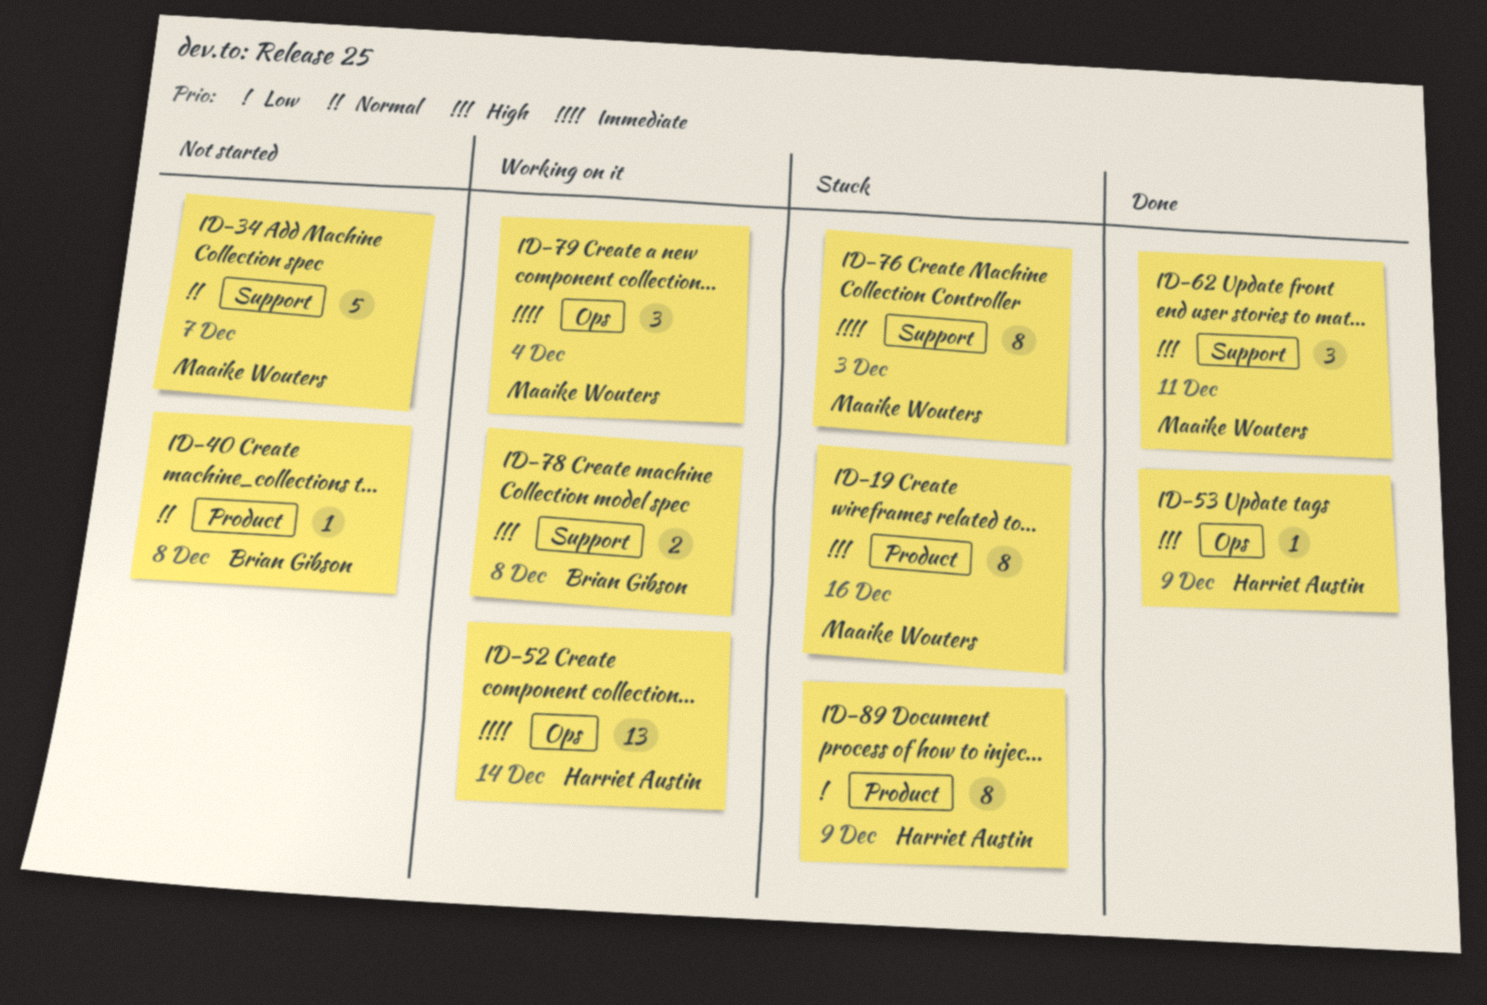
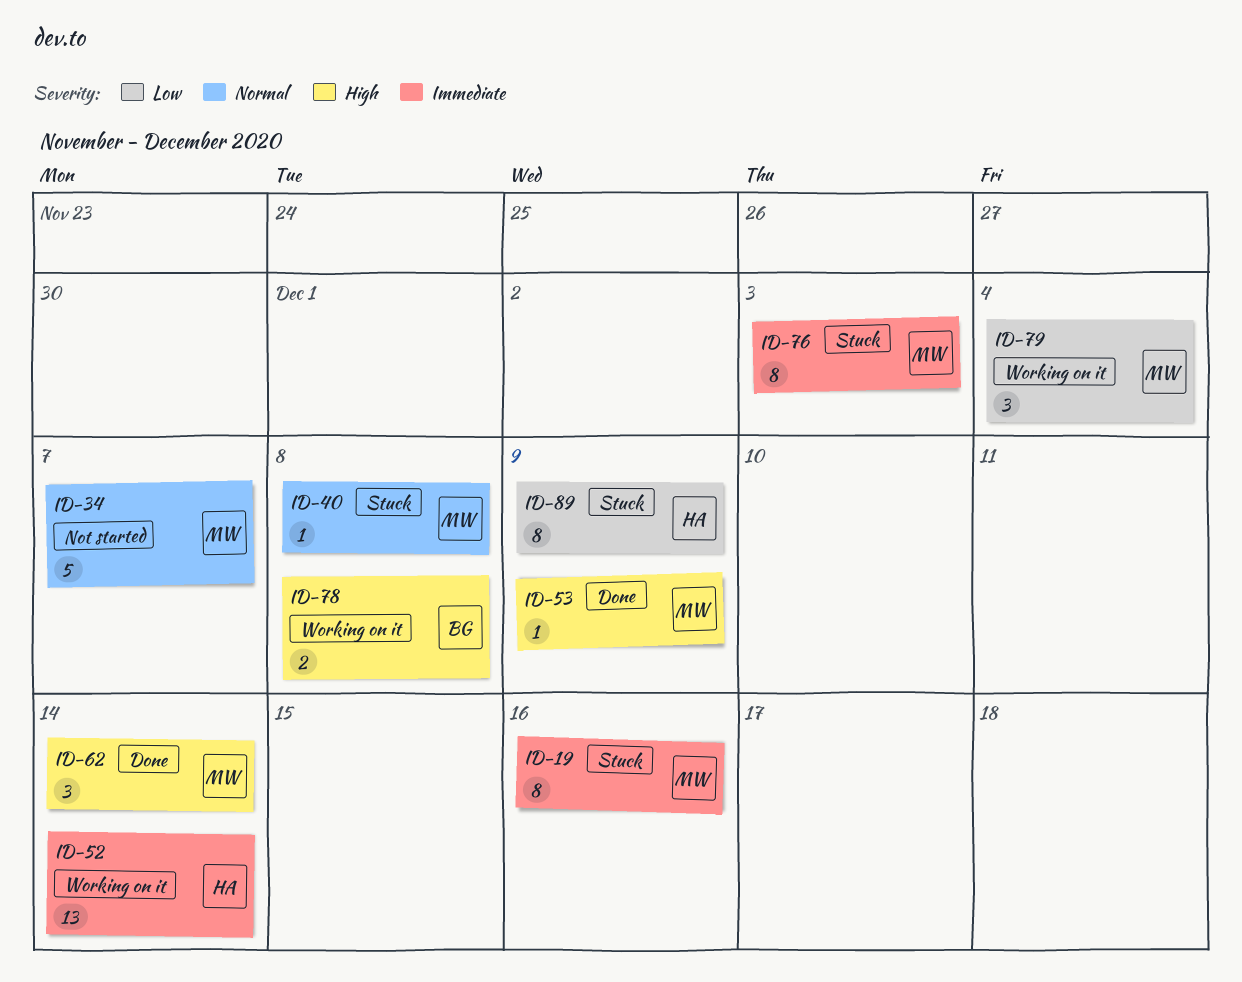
ID-19, priority: High -> Immediate
ID-40, status: Not started -> Stuck
ID-40, owner: Brian Gibson -> Maaike Wouters
ID-53, owner: Harriet Austin -> Maaike Wouters
ID-62, due: Dec 11 -> Dec 14
ID-79, priority: Immediate -> Low

